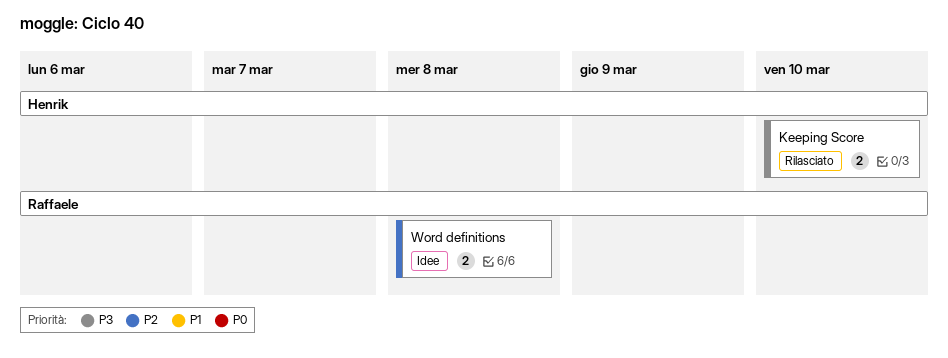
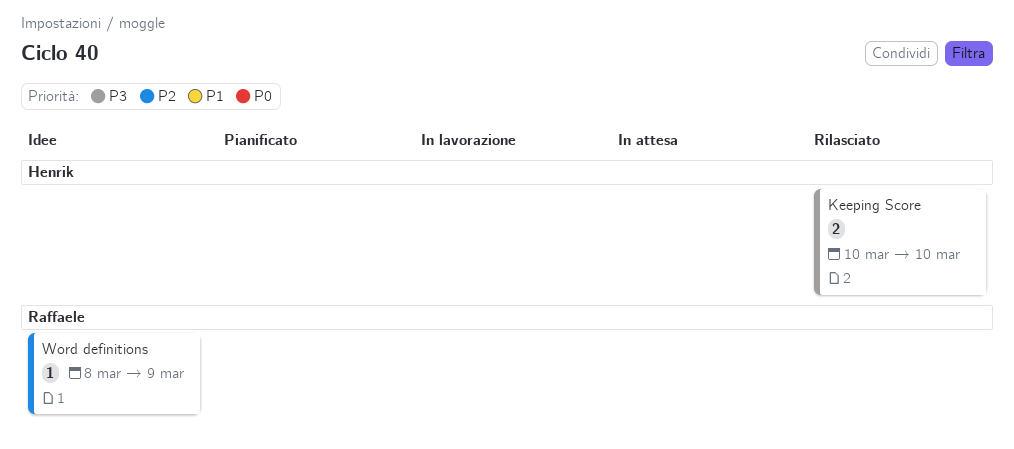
Word definitions, estimate: 2 -> 1
Word definitions, due: Mar 8 -> Mar 9

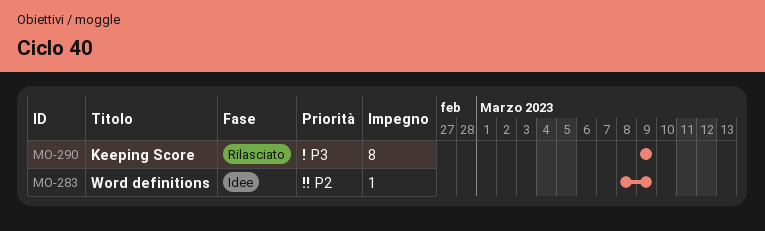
Keeping Score, estimate: 2 -> 8
Keeping Score, start: Mar 10 -> Mar 9
Keeping Score, due: Mar 10 -> Mar 9

